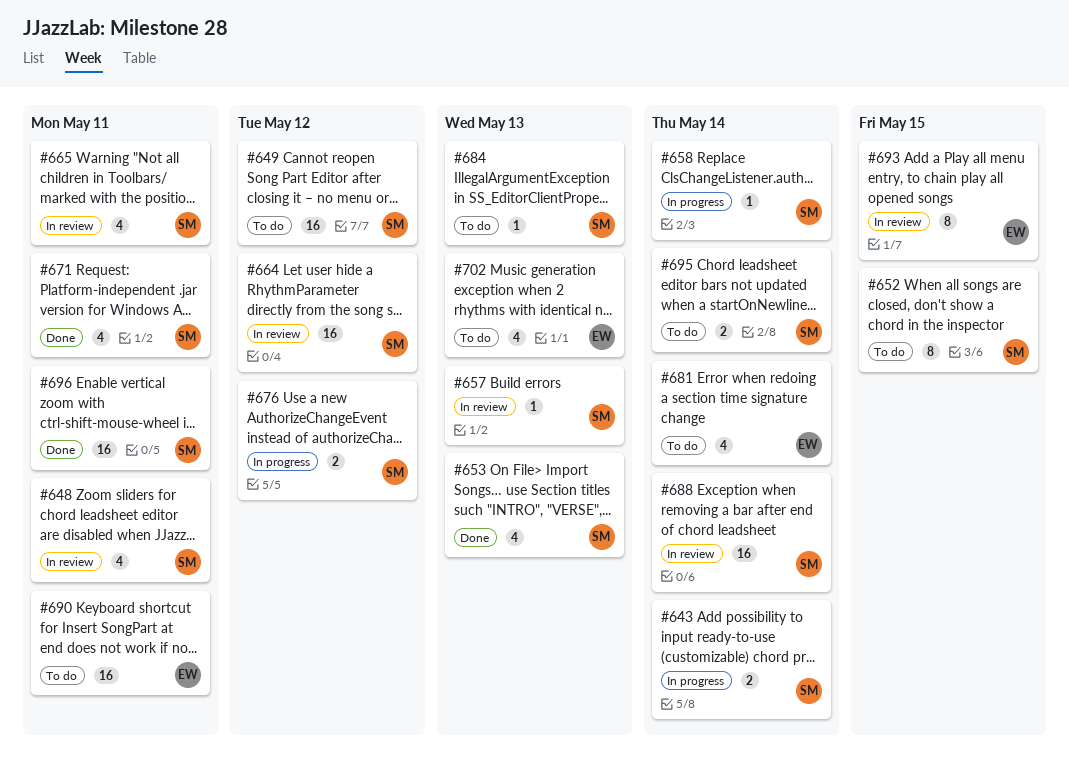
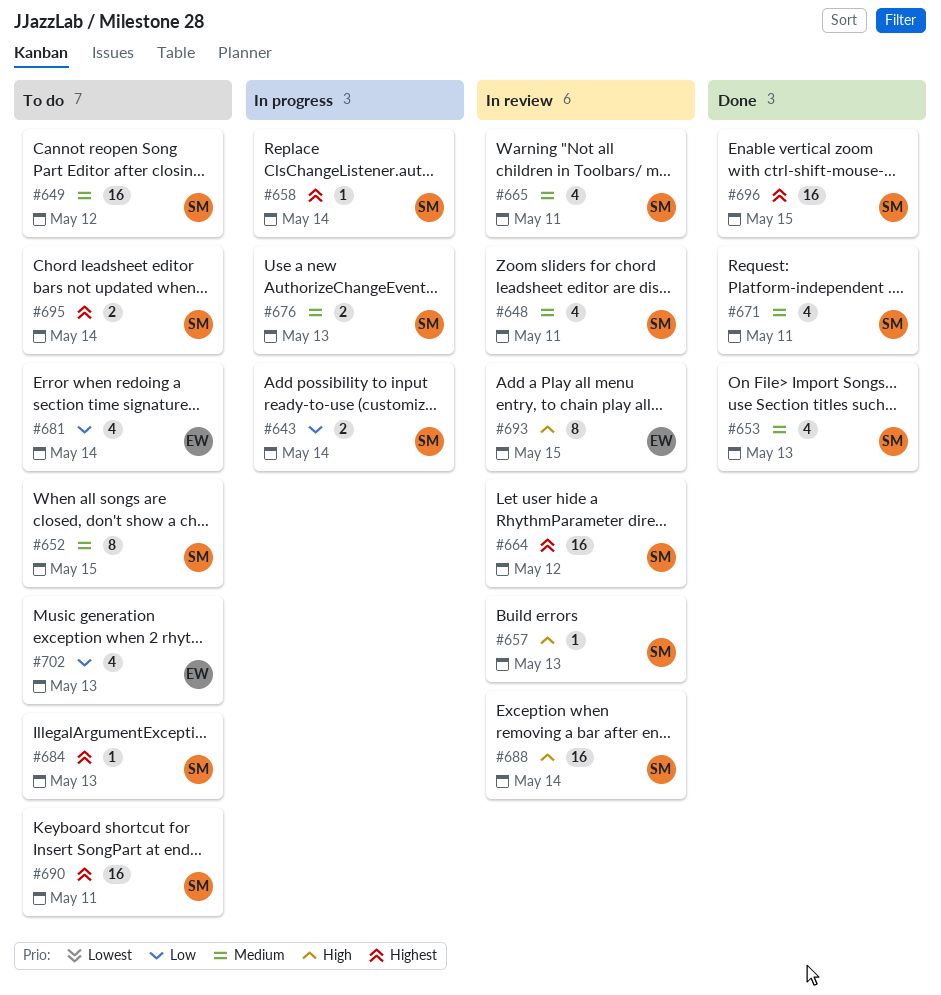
#676, due: May 12 -> May 13
#690, owner: EW -> SM
#696, due: May 11 -> May 15

